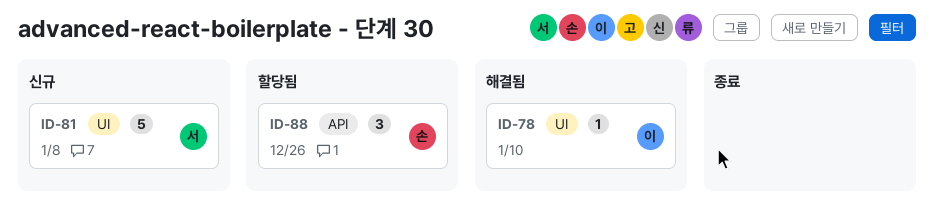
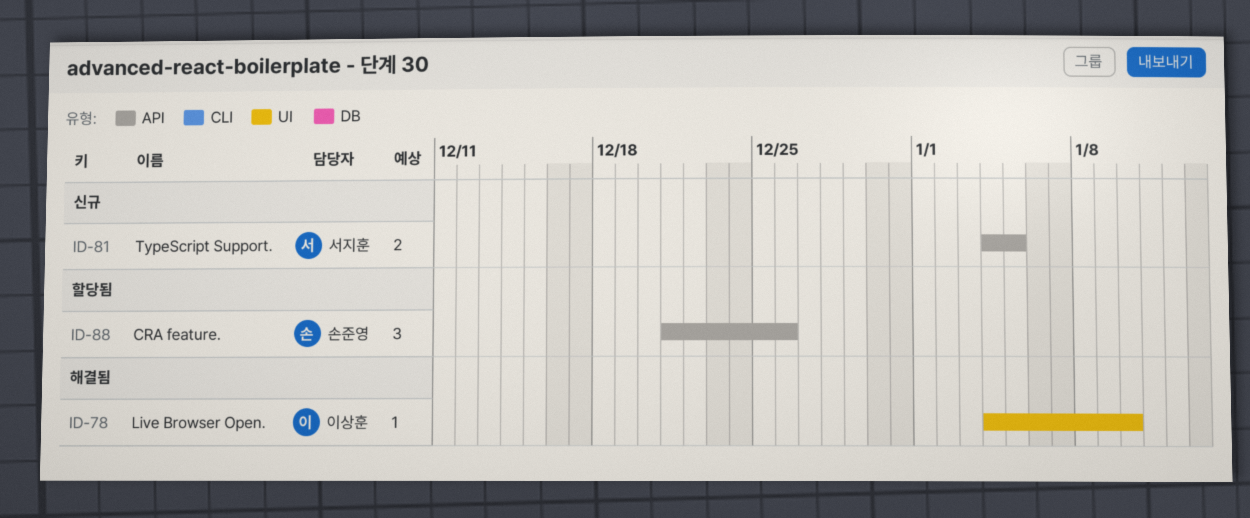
ID-81, label: UI -> API
ID-81, estimate: 5 -> 2
ID-81, due: Jan 8 -> Jan 5

